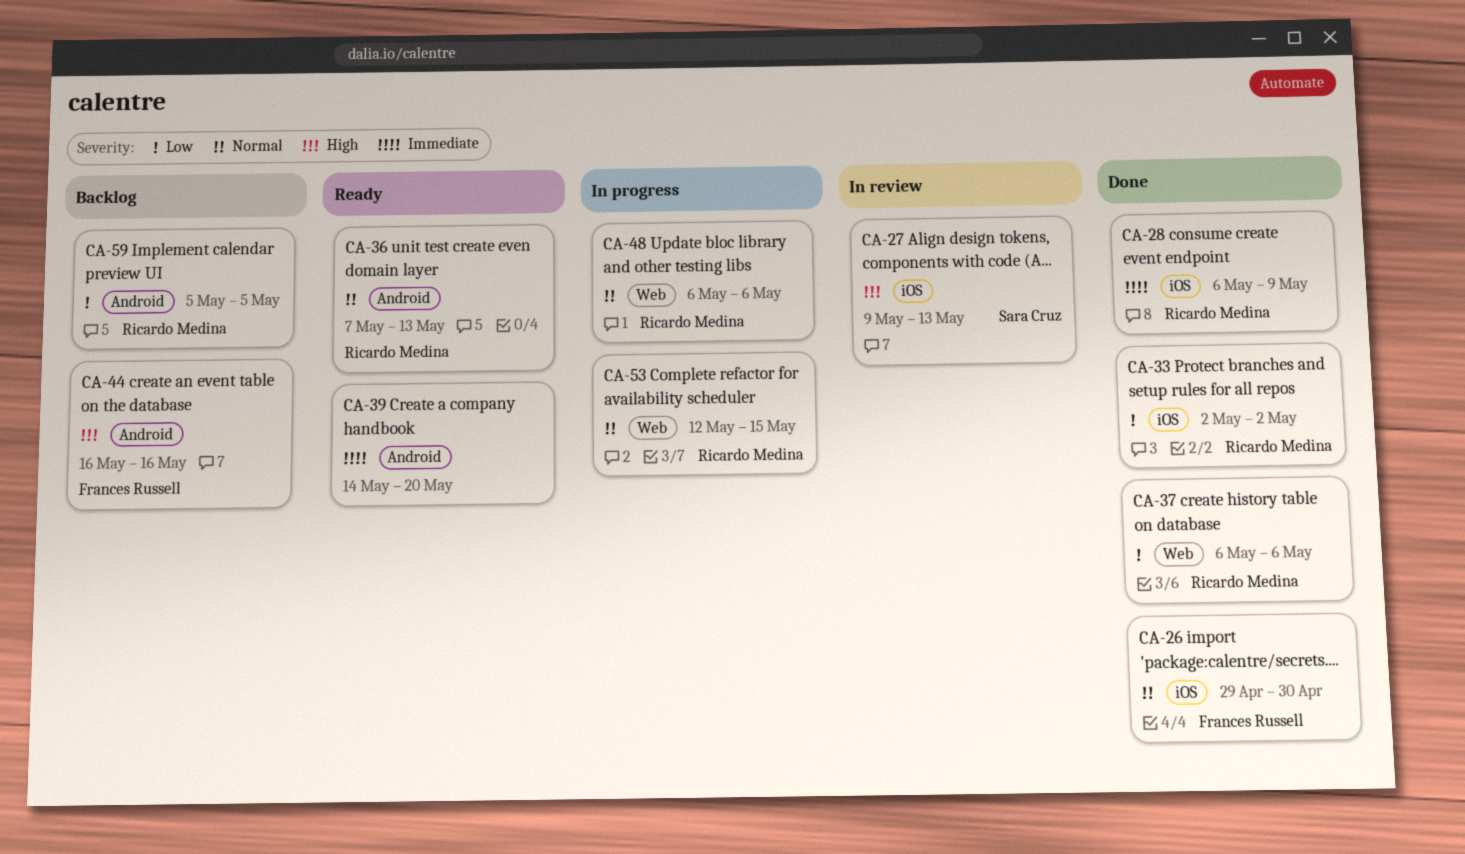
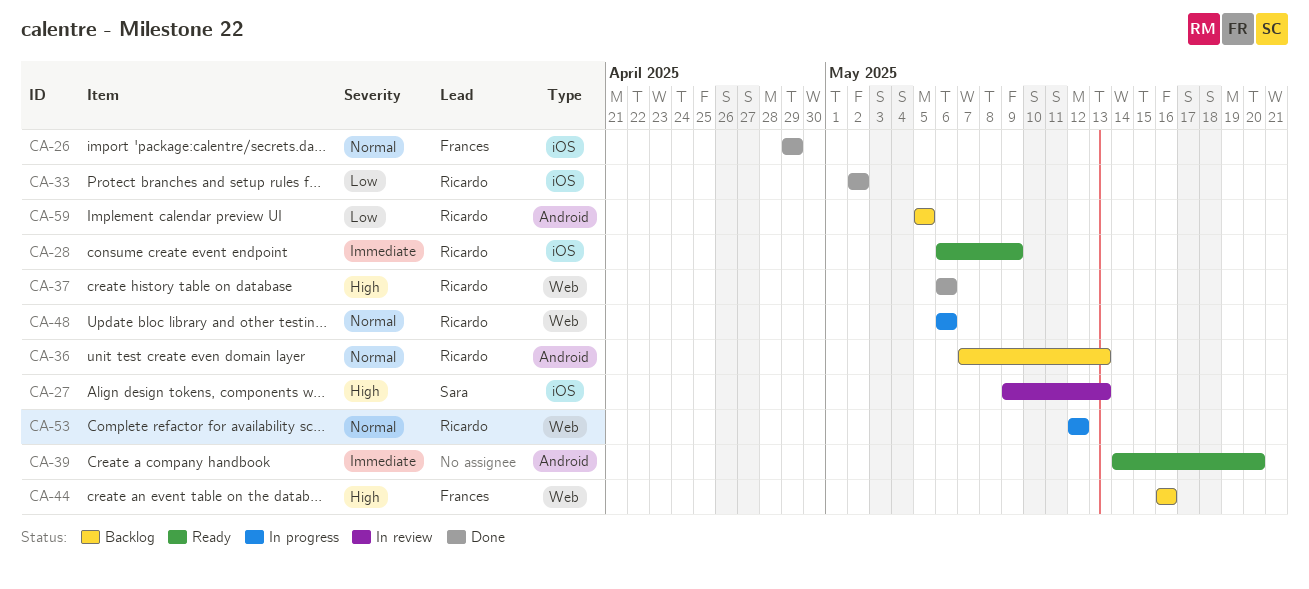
CA-26, due: Apr 30 -> Apr 29
CA-28, status: Done -> Ready
CA-36, status: Ready -> Backlog
CA-37, priority: Low -> High
CA-44, label: Android -> Web
CA-53, due: May 15 -> May 12

